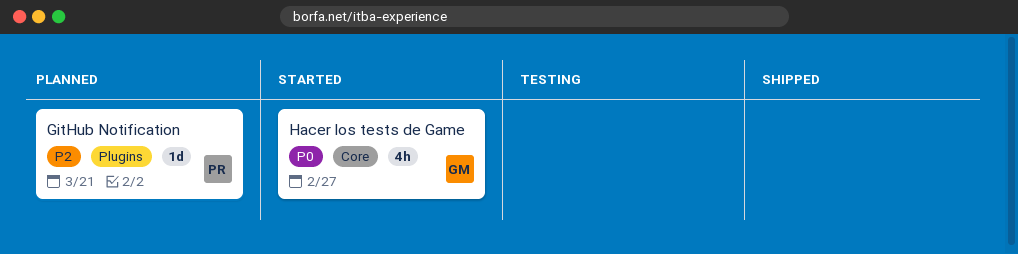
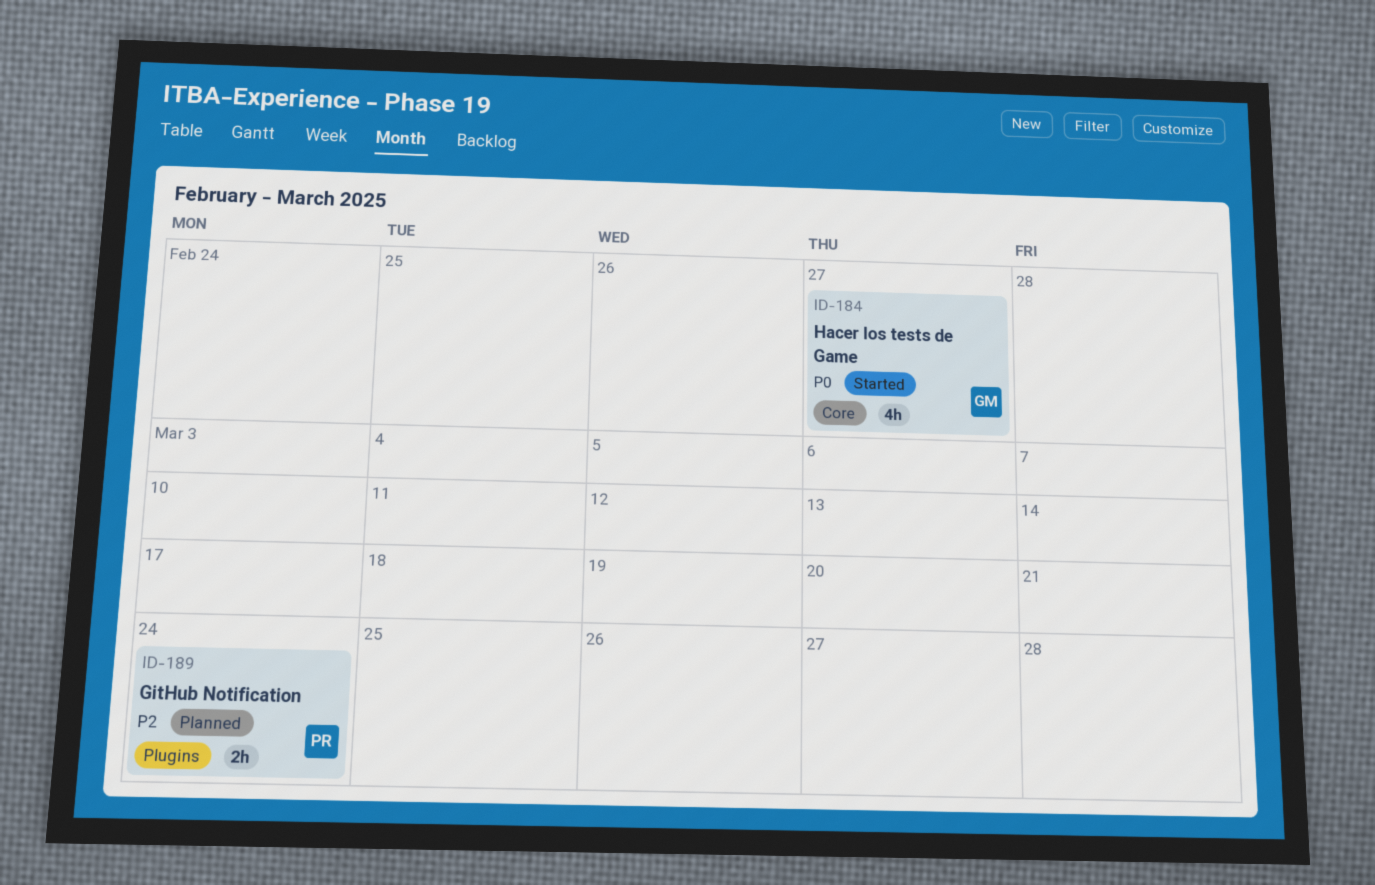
GitHub Notification, estimate: 1d -> 2h
GitHub Notification, due: Mar 21 -> Mar 24

